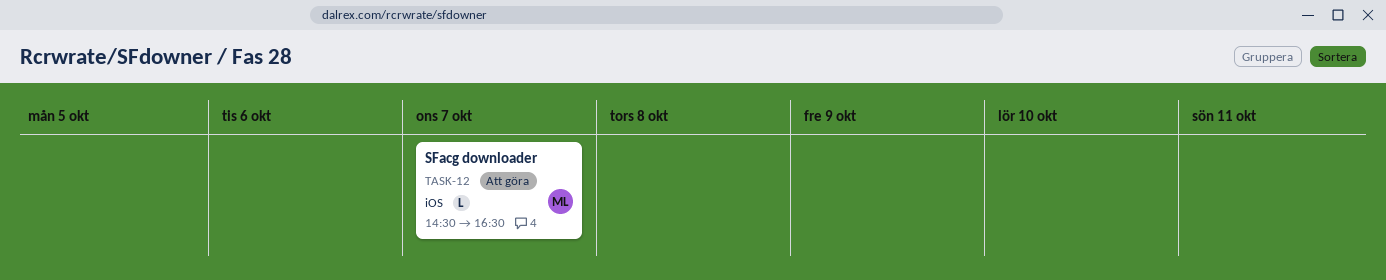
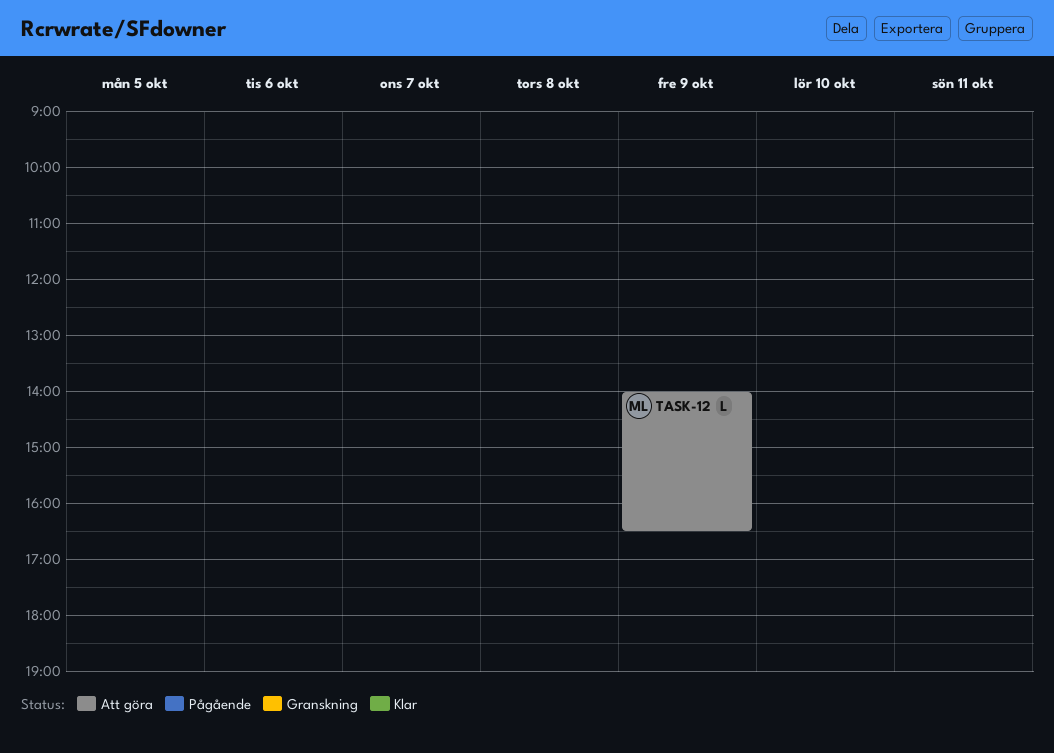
TASK-12, day: Oct 7 -> Oct 9
TASK-12, begins: 14:30 -> 14:00

